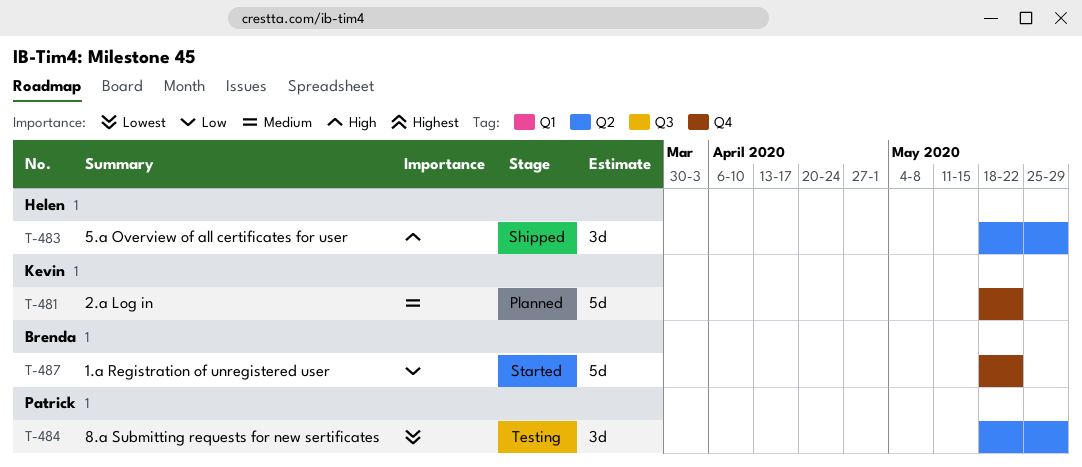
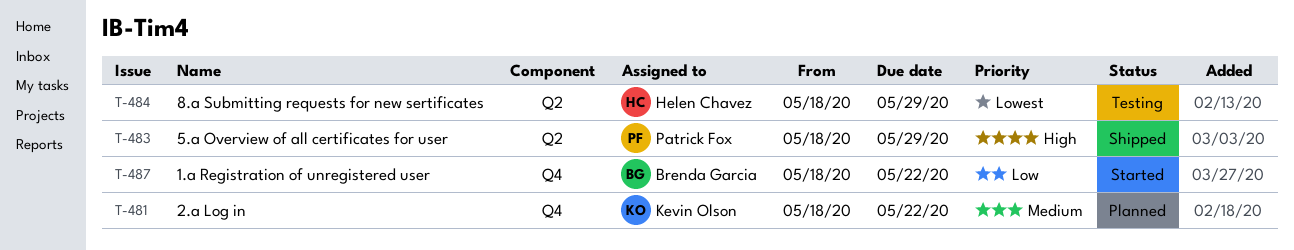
T-483, owner: Helen Chavez -> Patrick Fox
T-484, owner: Patrick Fox -> Helen Chavez

